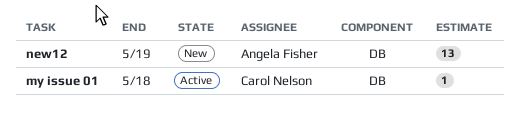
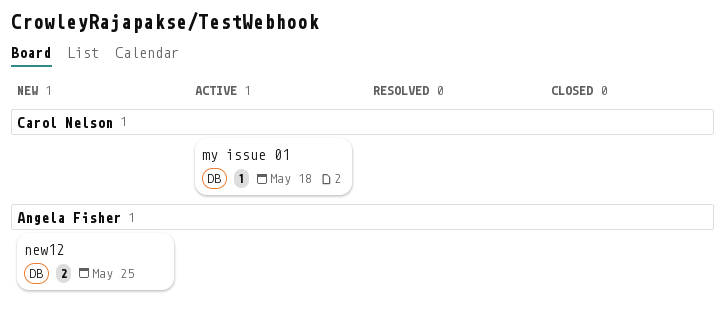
new12, estimate: 13 -> 2
new12, due: May 19 -> May 25

